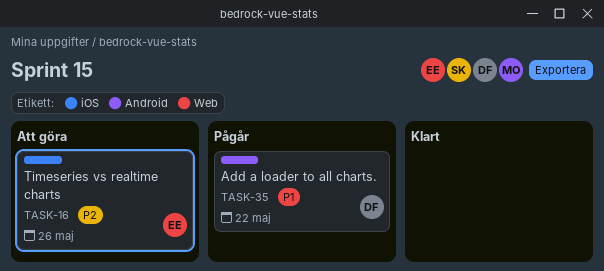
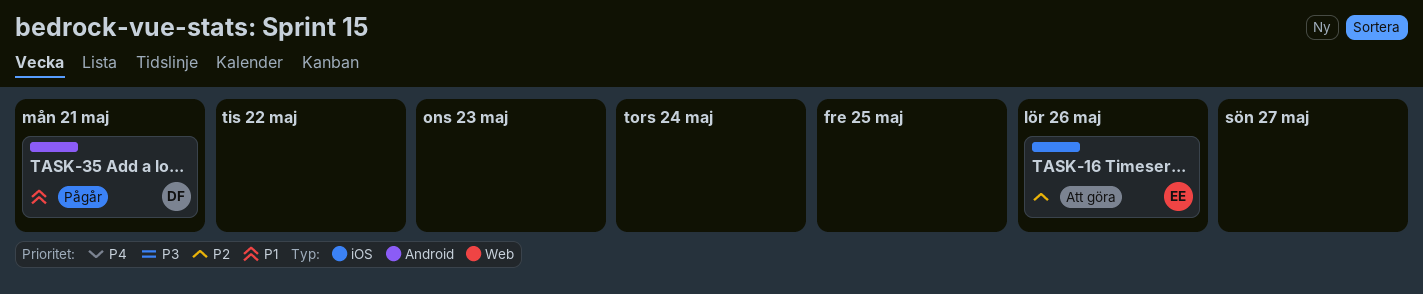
TASK-35, due: May 22 -> May 21

